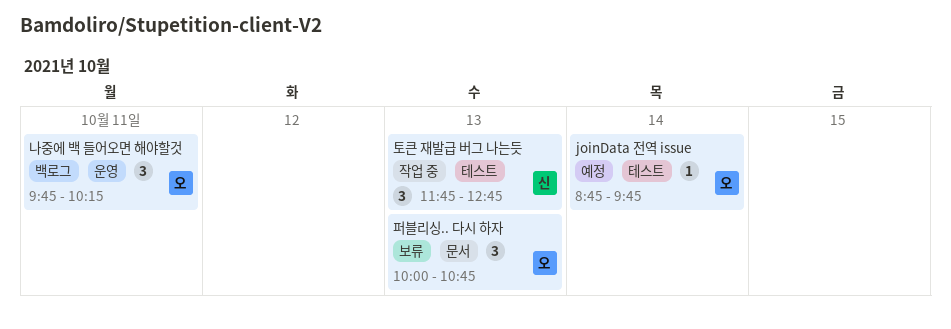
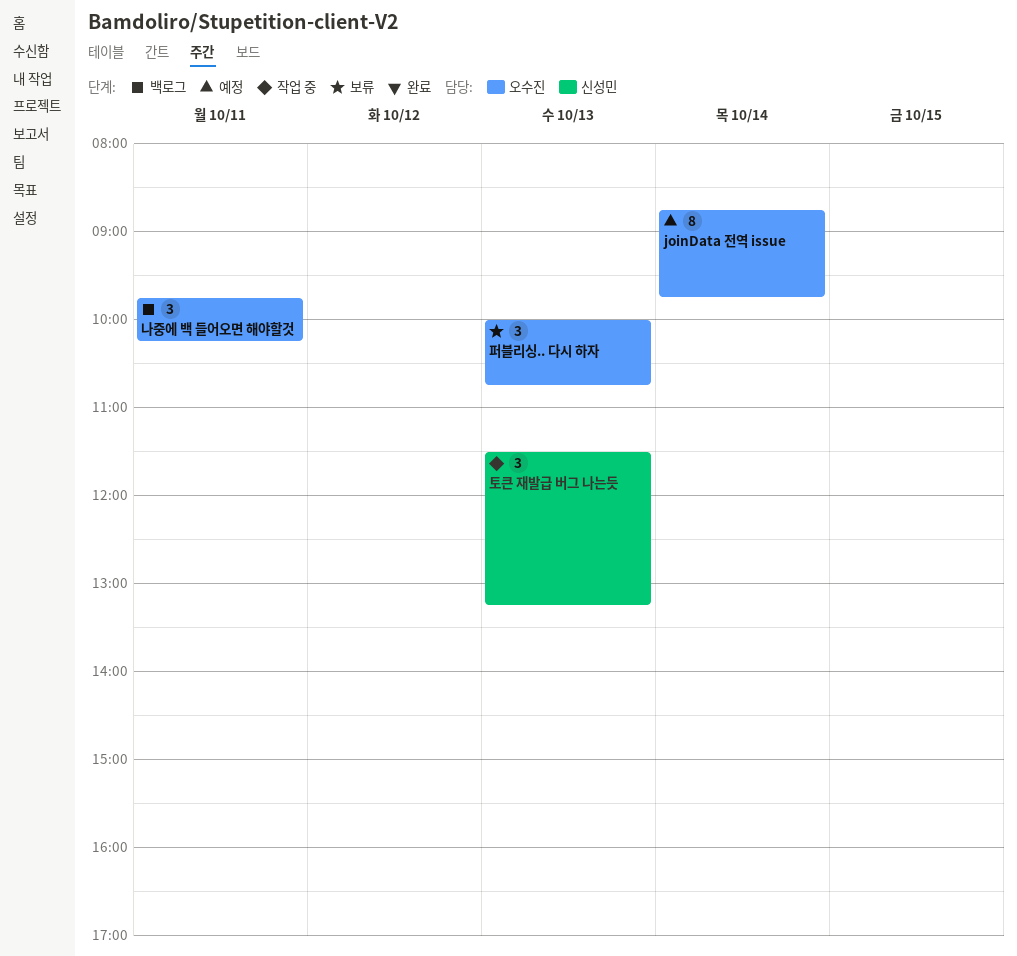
joinData 전역 issue, estimate: 1 -> 8
토큰 재발급 버그 나는듯, begins: 11:45 -> 11:30
토큰 재발급 버그 나는듯, ends: 12:45 -> 13:15

